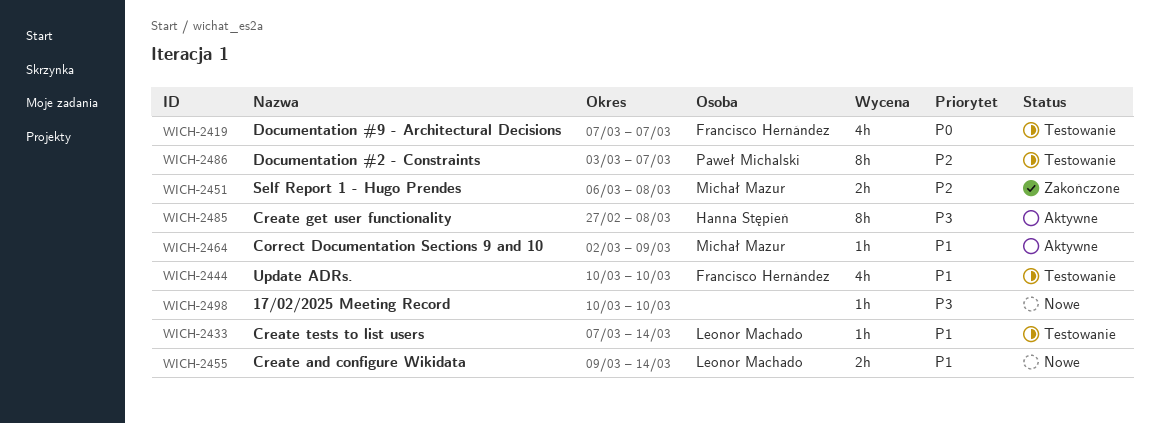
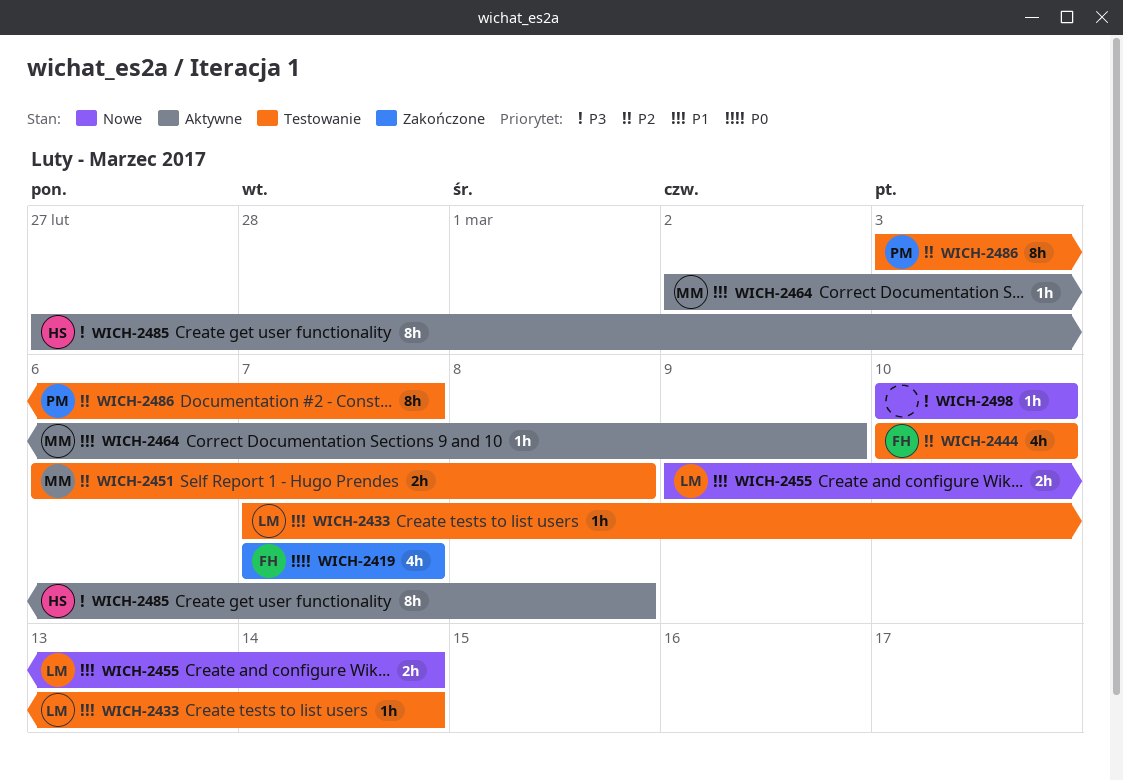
WICH-2419, status: Testowanie -> Zakończone
WICH-2444, priority: P1 -> P2
WICH-2451, status: Zakończone -> Testowanie

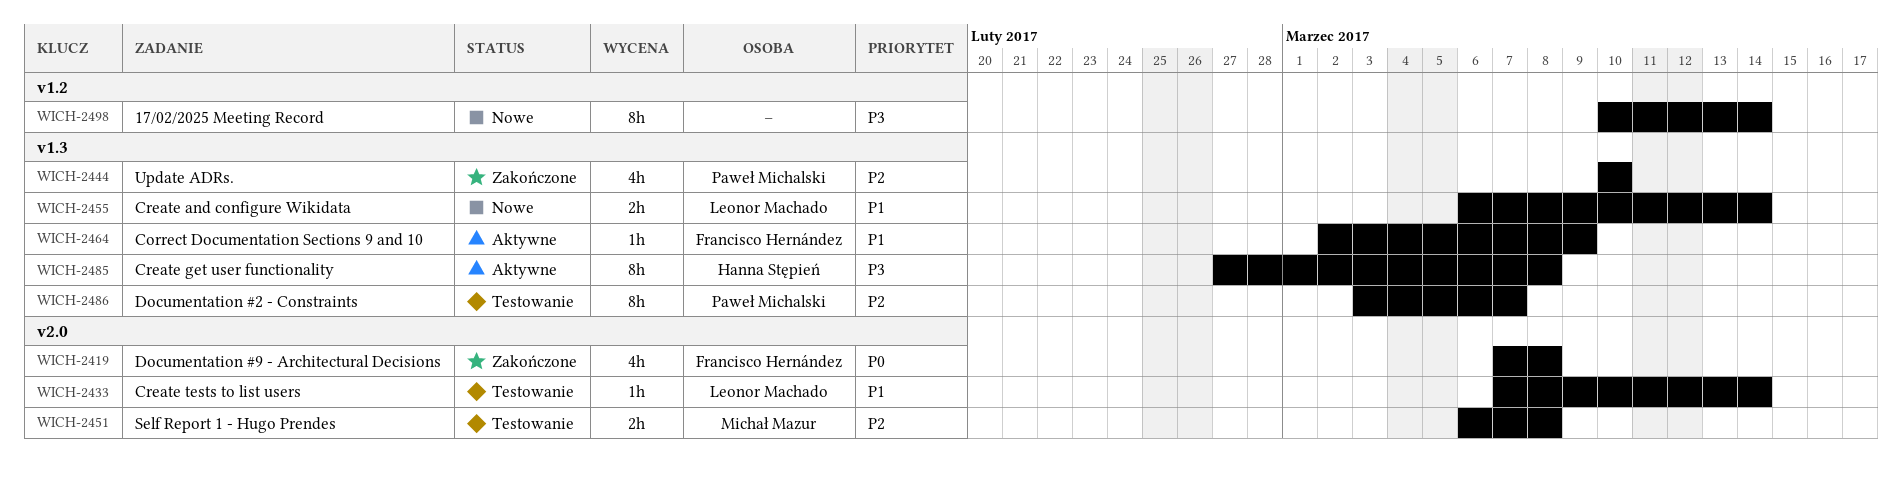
WICH-2419, due: Mar 7 -> Mar 8
WICH-2444, status: Testowanie -> Zakończone
WICH-2444, owner: Francisco Hernández -> Paweł Michalski
WICH-2455, start: Mar 9 -> Mar 6
WICH-2464, owner: Michał Mazur -> Francisco Hernández
WICH-2498, estimate: 1h -> 8h
WICH-2498, due: Mar 10 -> Mar 14

